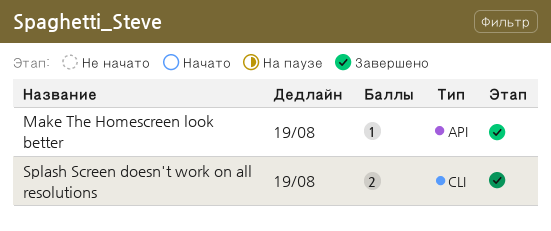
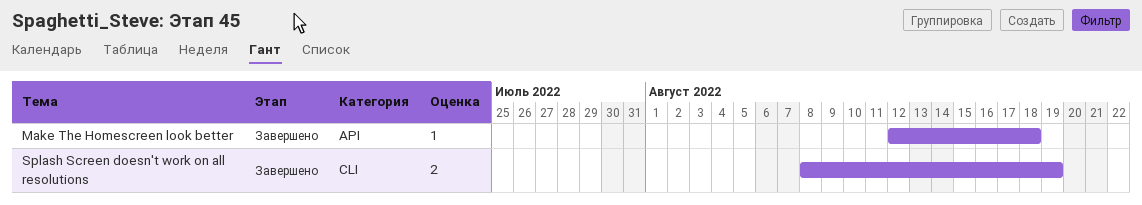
Make The Homescreen look better, due: Aug 19 -> Aug 18

